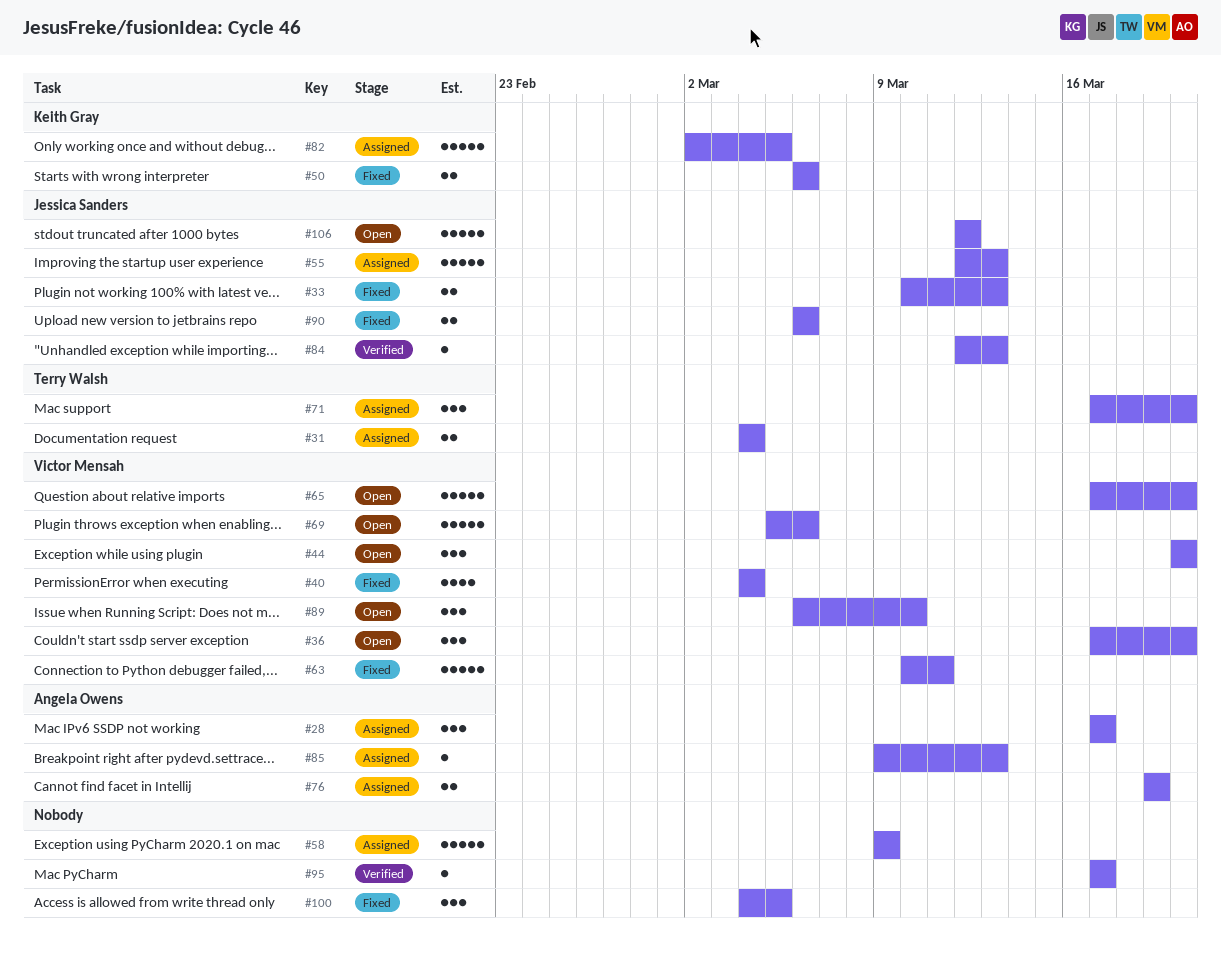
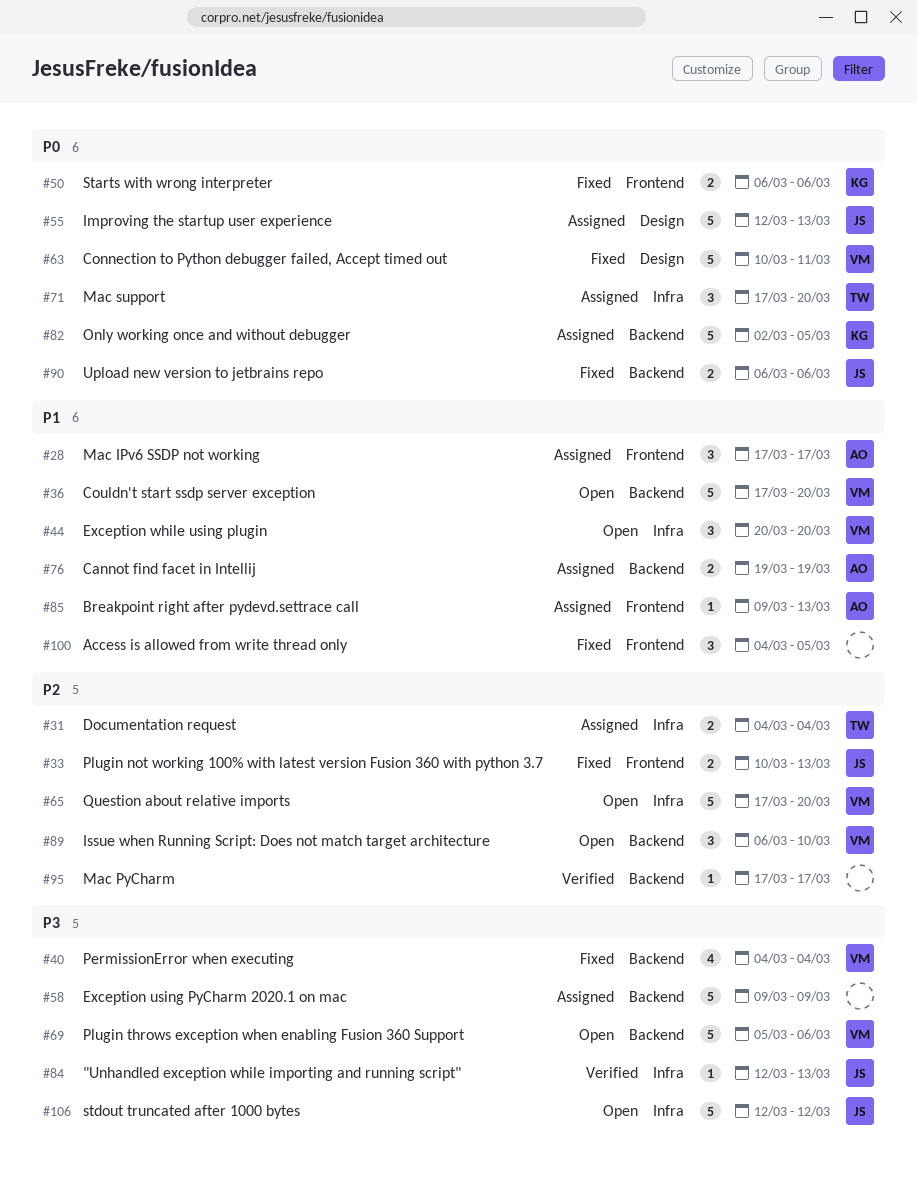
#36, estimate: 3 -> 5

